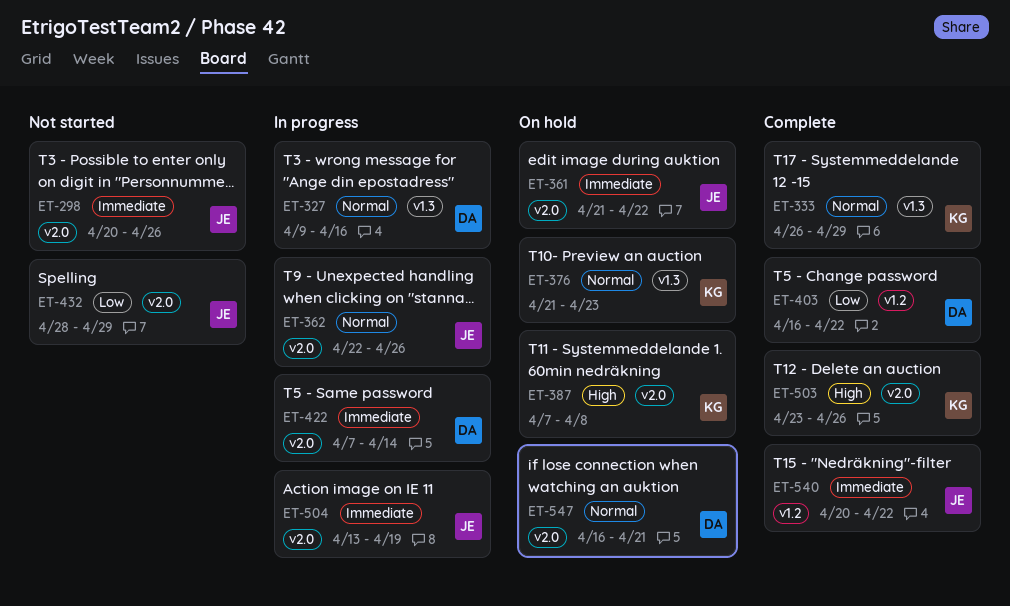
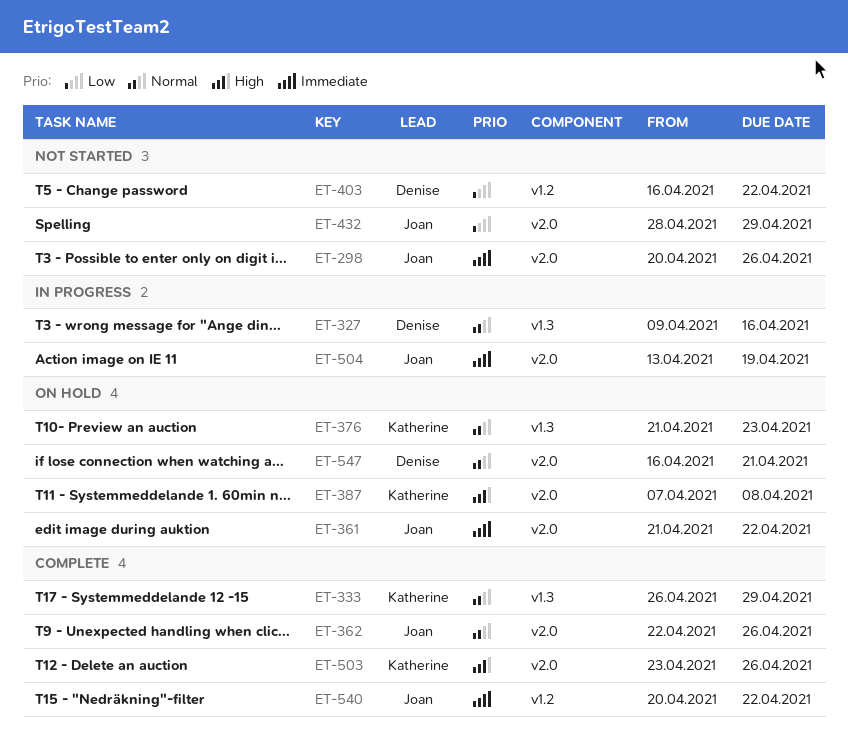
ET-362, status: In progress -> Complete
ET-403, status: Complete -> Not started
ET-422: present -> none

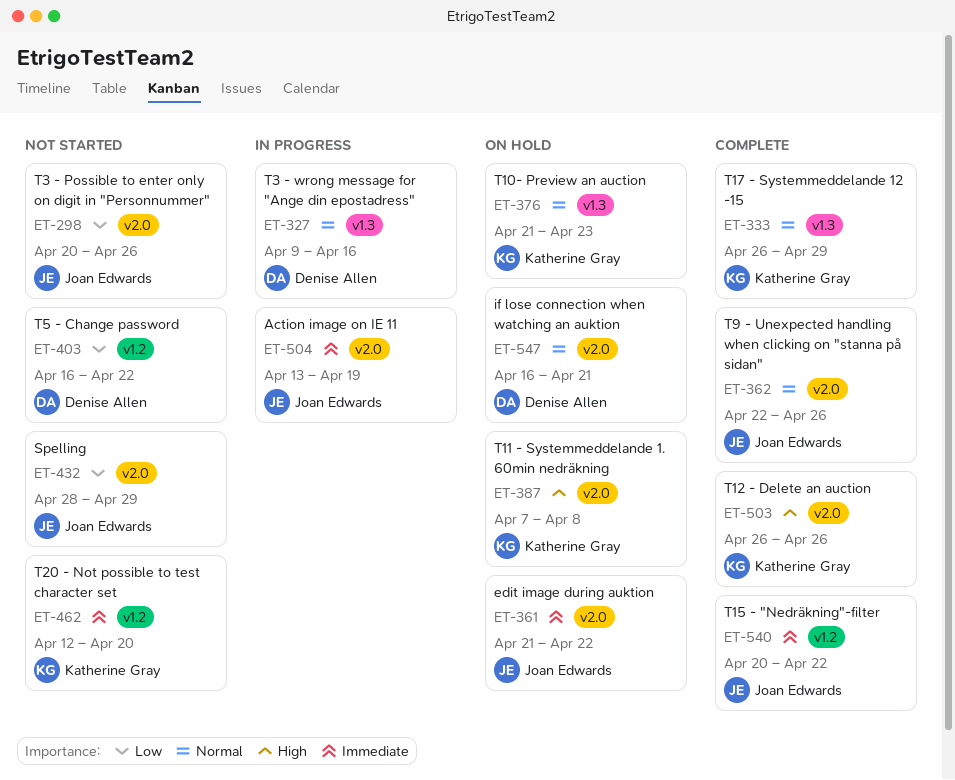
ET-298, priority: Immediate -> Low
ET-462: none -> present
ET-503, start: Apr 23 -> Apr 26

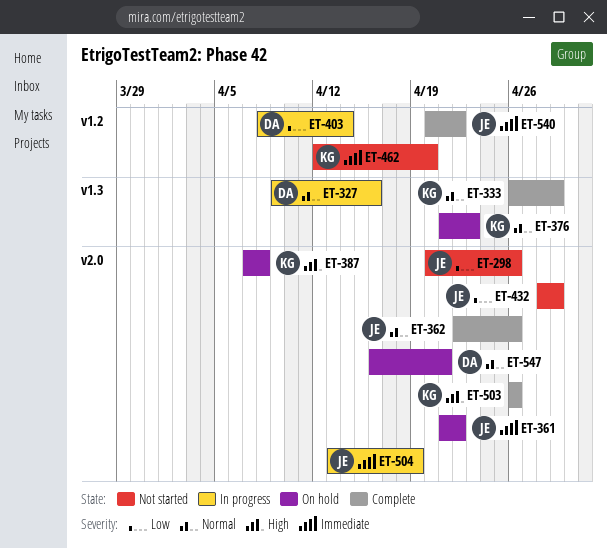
ET-403, status: Not started -> In progress
ET-403, start: Apr 16 -> Apr 8
ET-403, due: Apr 22 -> Apr 14

